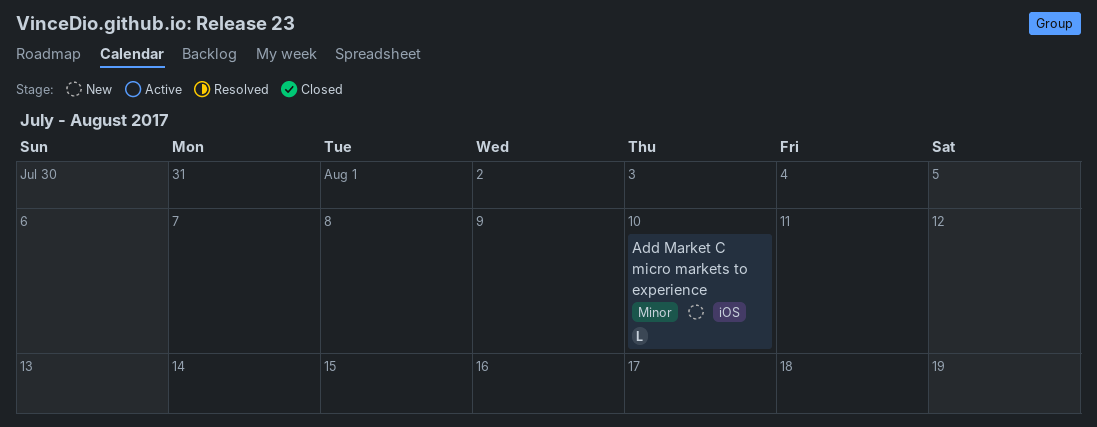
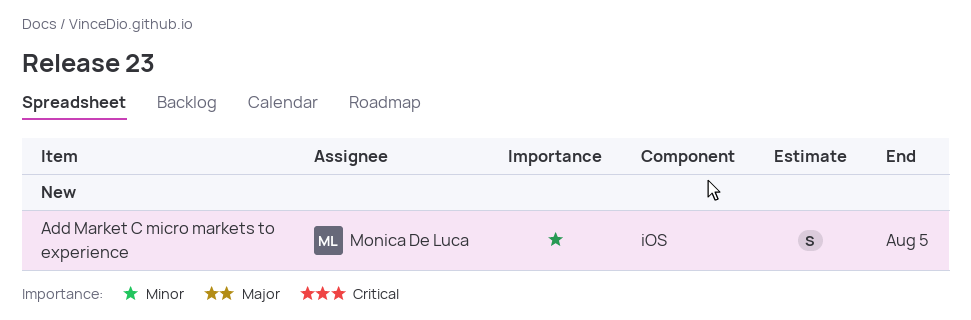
Add Market C micro markets to experience, estimate: L -> S
Add Market C micro markets to experience, due: Aug 10 -> Aug 5

